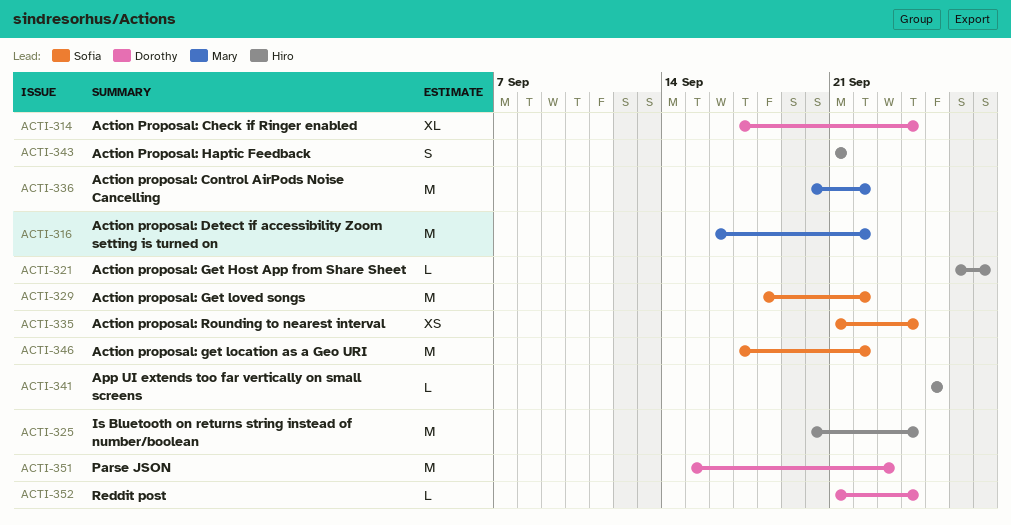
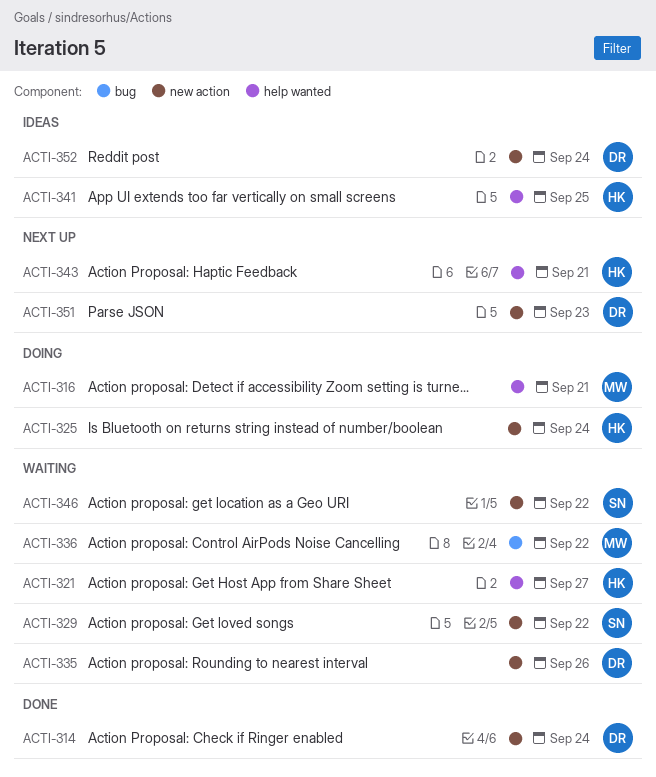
ACTI-316, due: Sep 22 -> Sep 21
ACTI-335, owner: Sofia -> Dorothy
ACTI-335, due: Sep 24 -> Sep 26

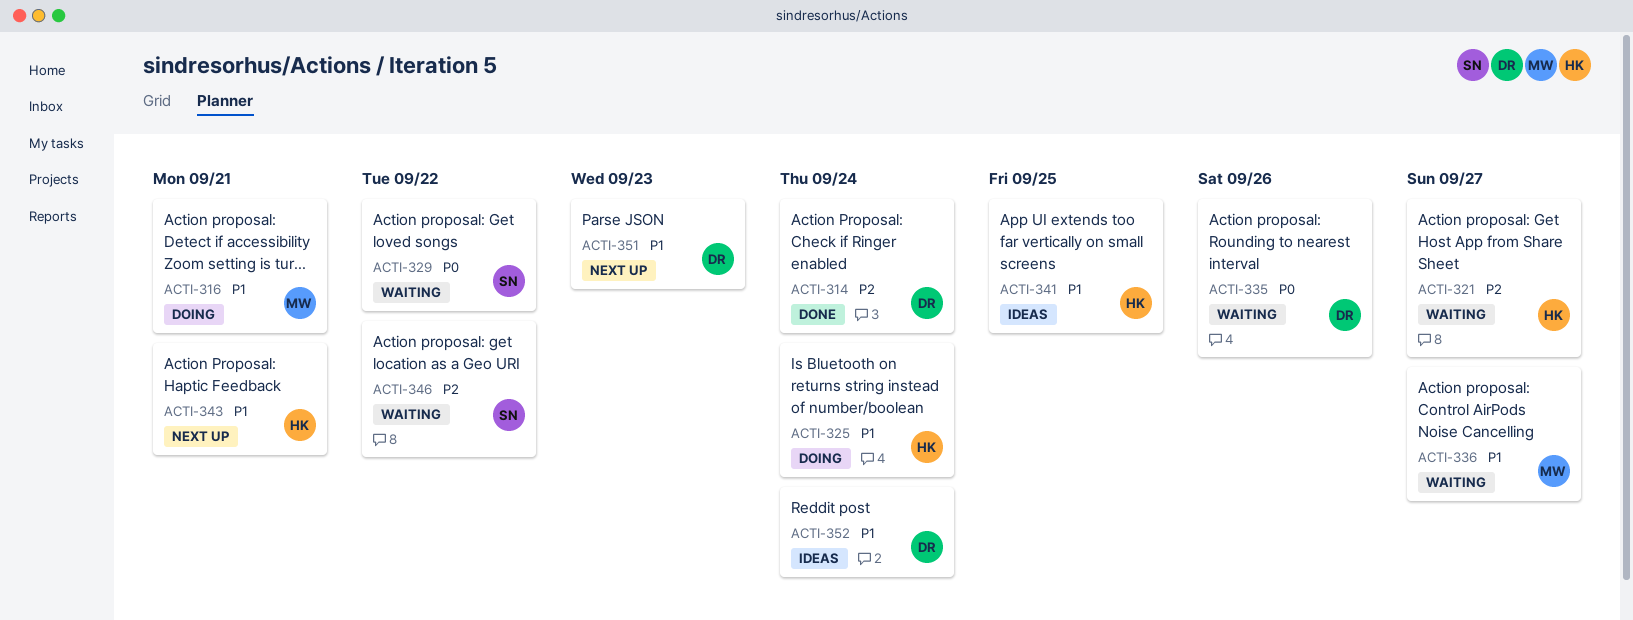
ACTI-336, due: Sep 22 -> Sep 27

